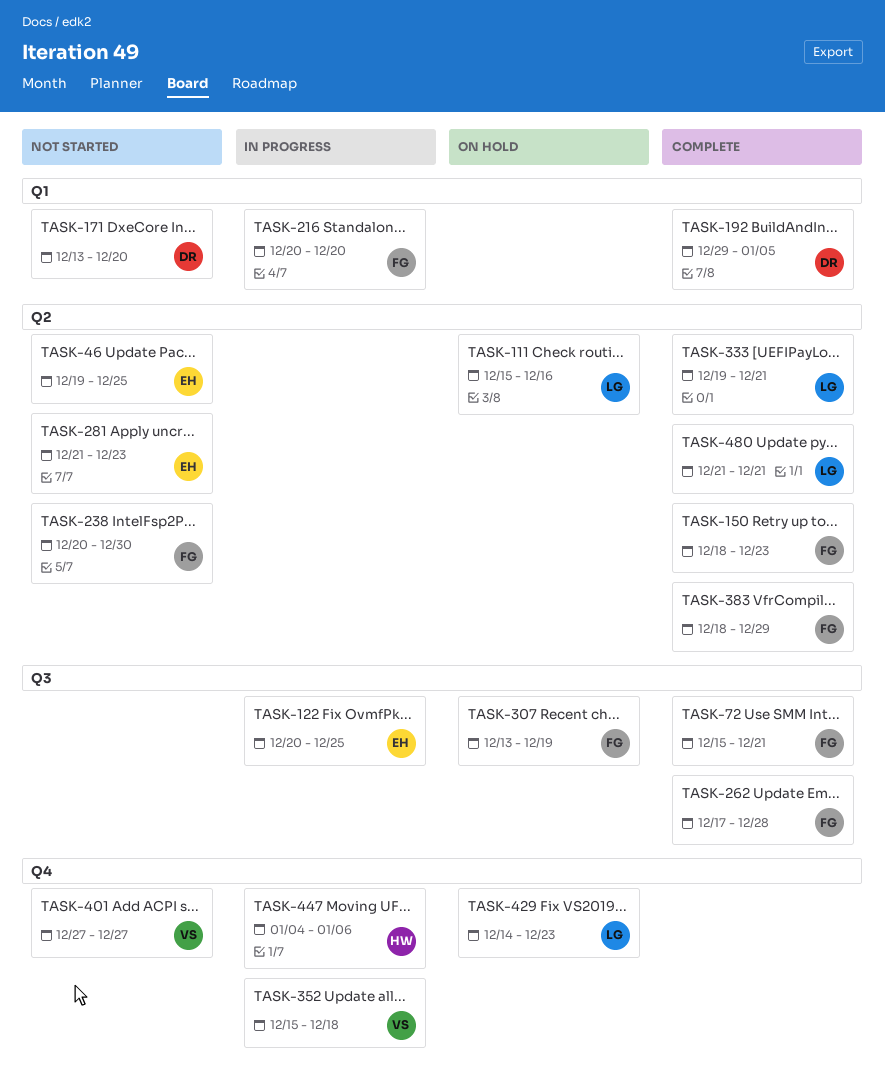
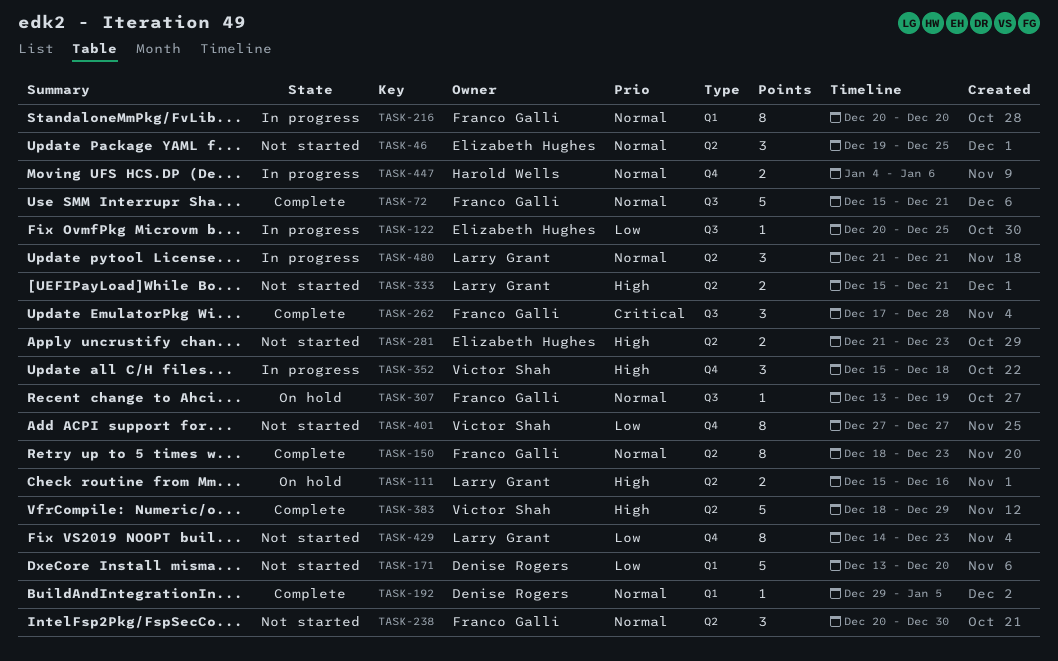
TASK-333, status: Complete -> Not started
TASK-333, start: Dec 19 -> Dec 15
TASK-383, owner: Franco Galli -> Victor Shah
TASK-429, status: On hold -> Not started
TASK-480, status: Complete -> In progress

